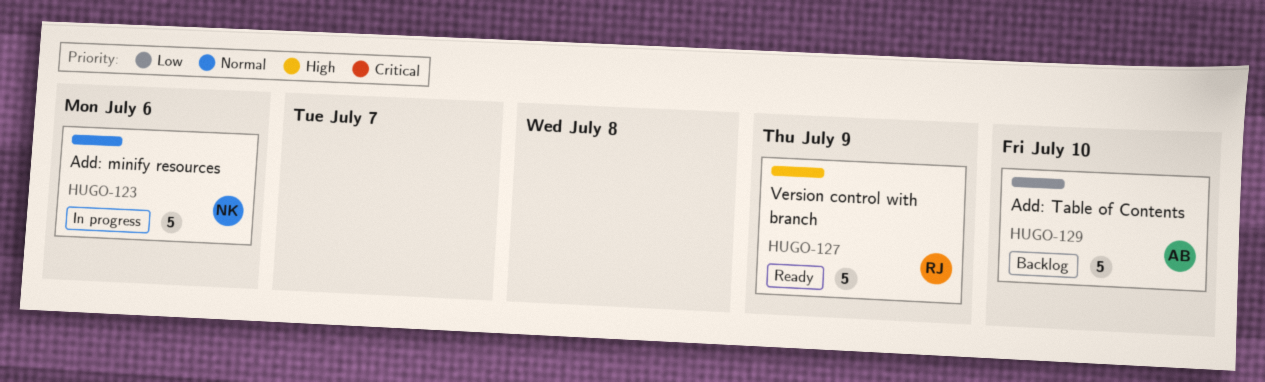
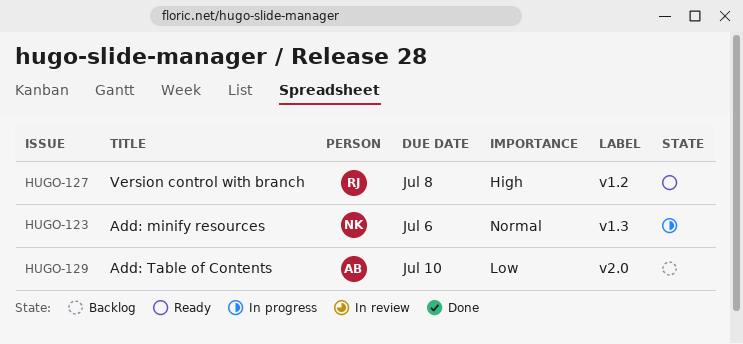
HUGO-127, due: Jul 9 -> Jul 8

